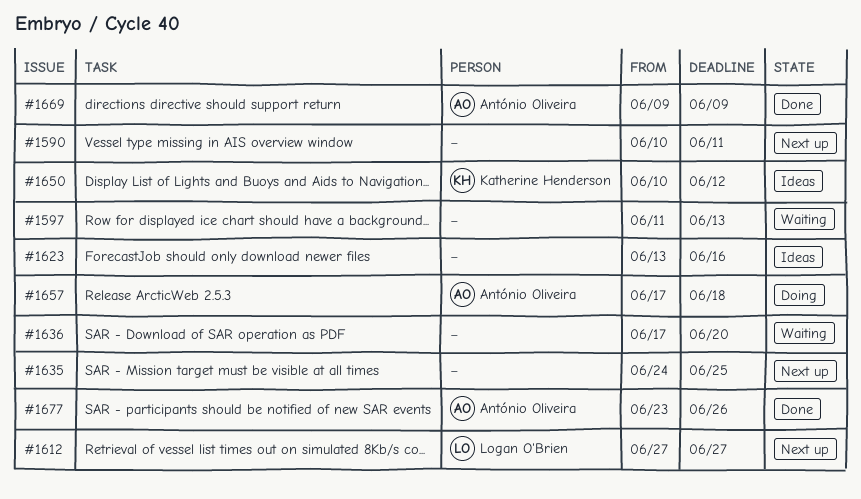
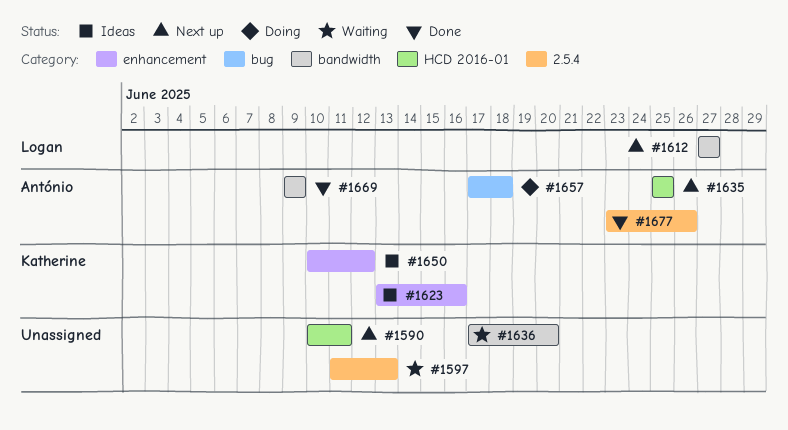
#1623, owner: none -> Katherine Henderson
#1635, owner: none -> António Oliveira
#1635, start: Jun 24 -> Jun 25

